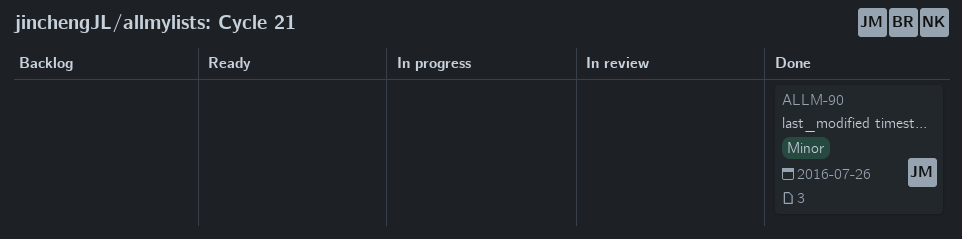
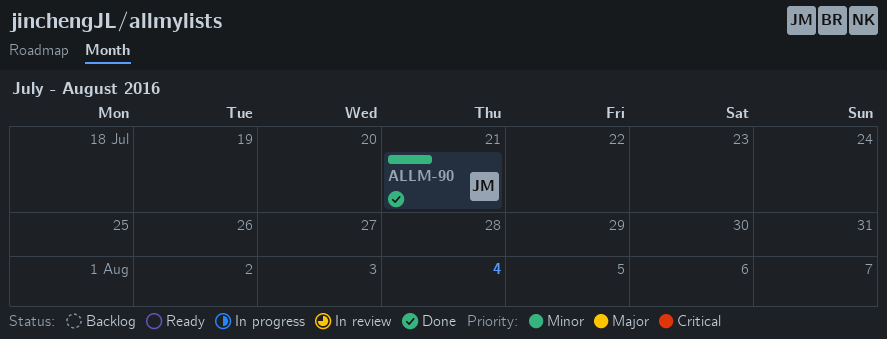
ALLM-90, due: Jul 26 -> Jul 21

